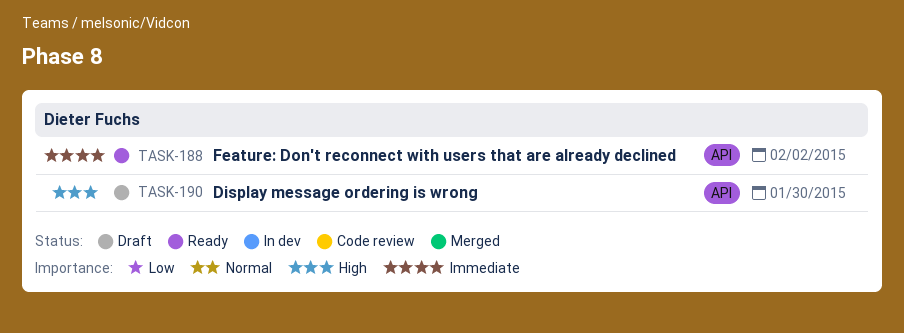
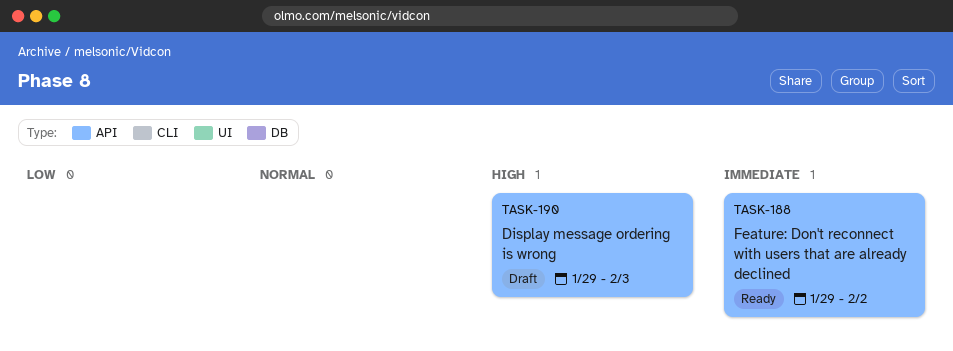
TASK-190, due: Jan 30 -> Feb 3

